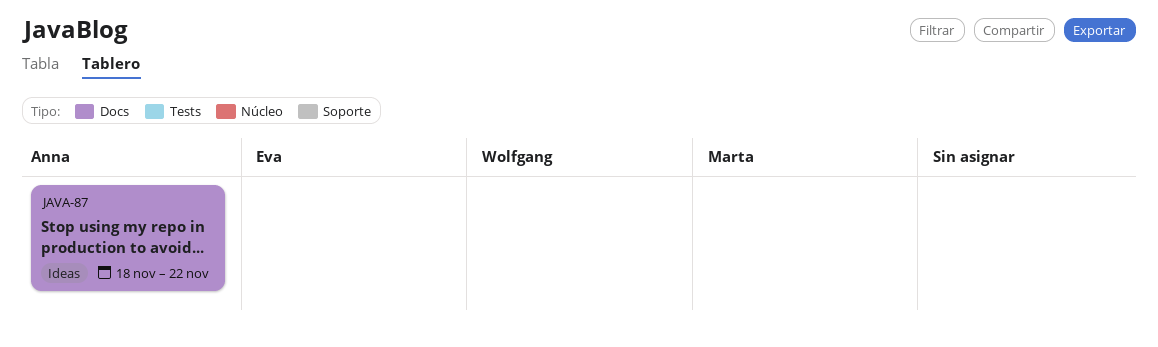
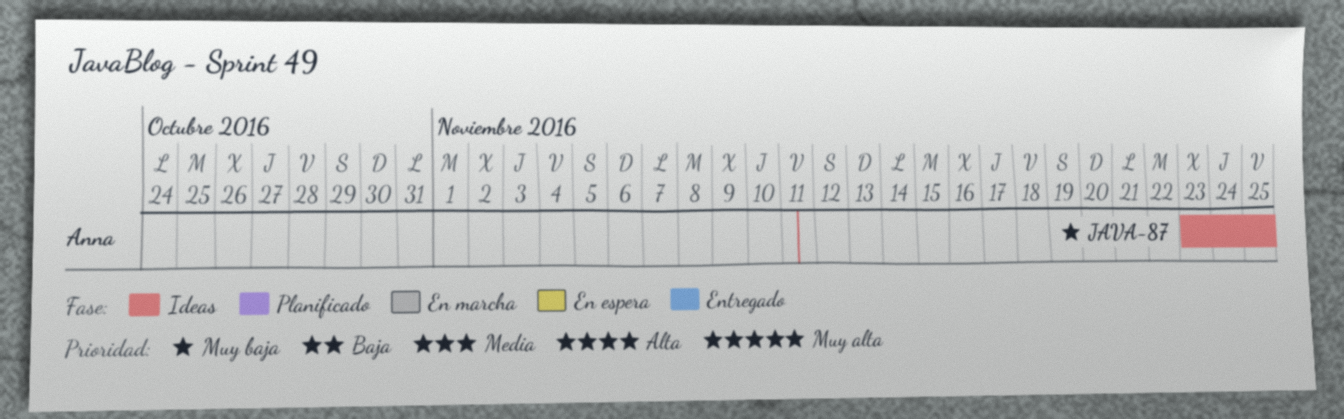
JAVA-87, start: Nov 18 -> Nov 23
JAVA-87, due: Nov 22 -> Nov 25

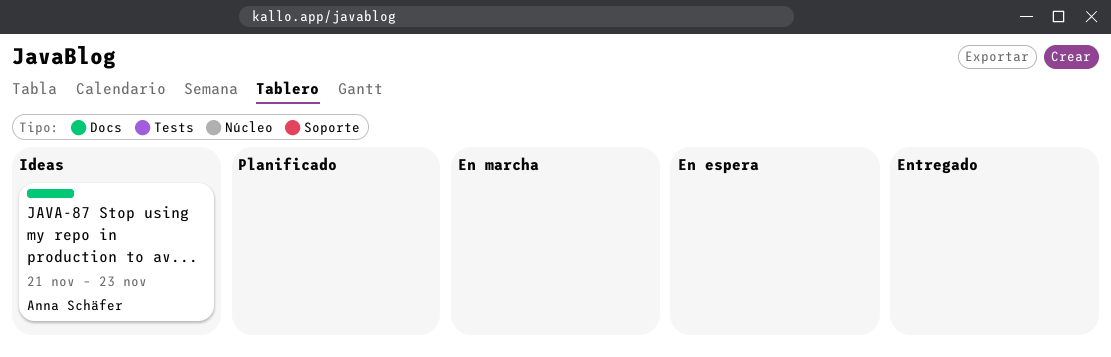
JAVA-87, start: Nov 23 -> Nov 21
JAVA-87, due: Nov 25 -> Nov 23

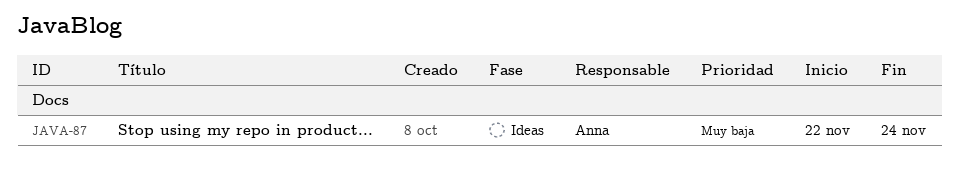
JAVA-87, start: Nov 21 -> Nov 22
JAVA-87, due: Nov 23 -> Nov 24

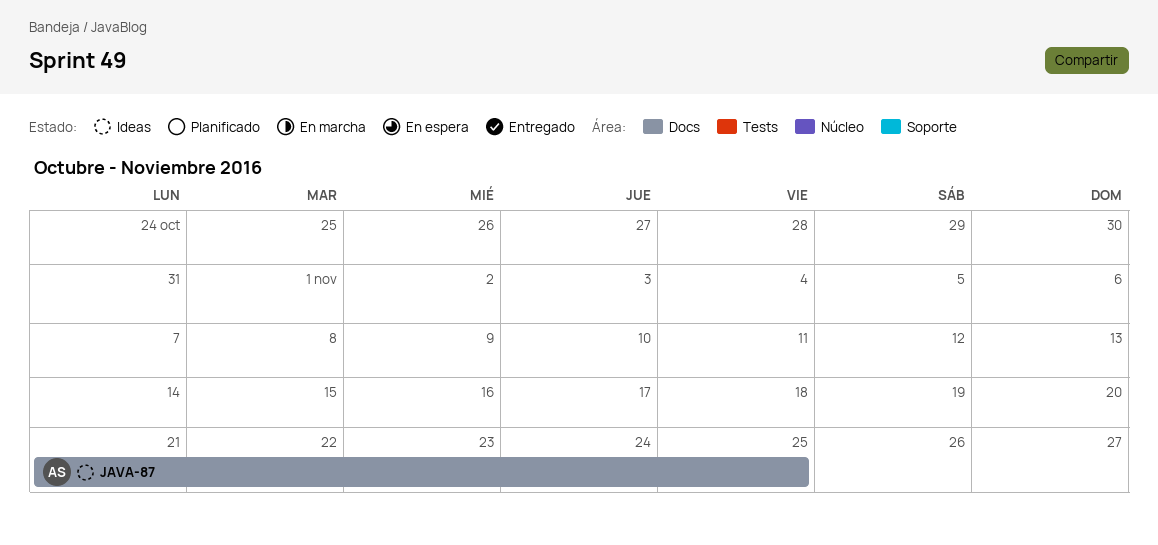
JAVA-87, start: Nov 22 -> Nov 21
JAVA-87, due: Nov 24 -> Nov 25

